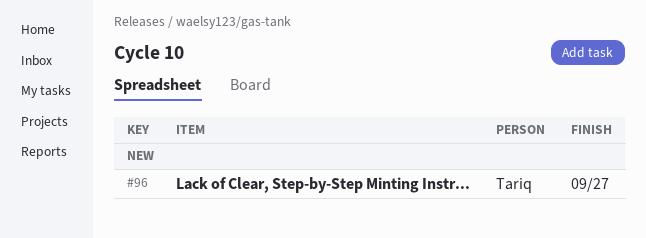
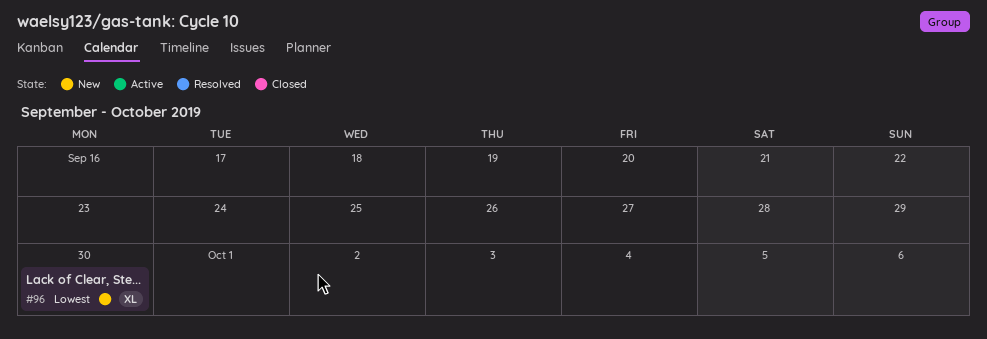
#96, due: Sep 27 -> Sep 30

